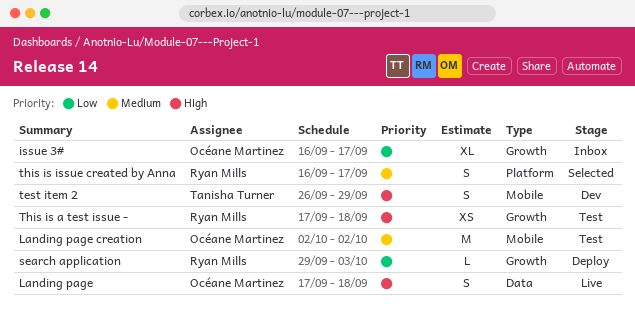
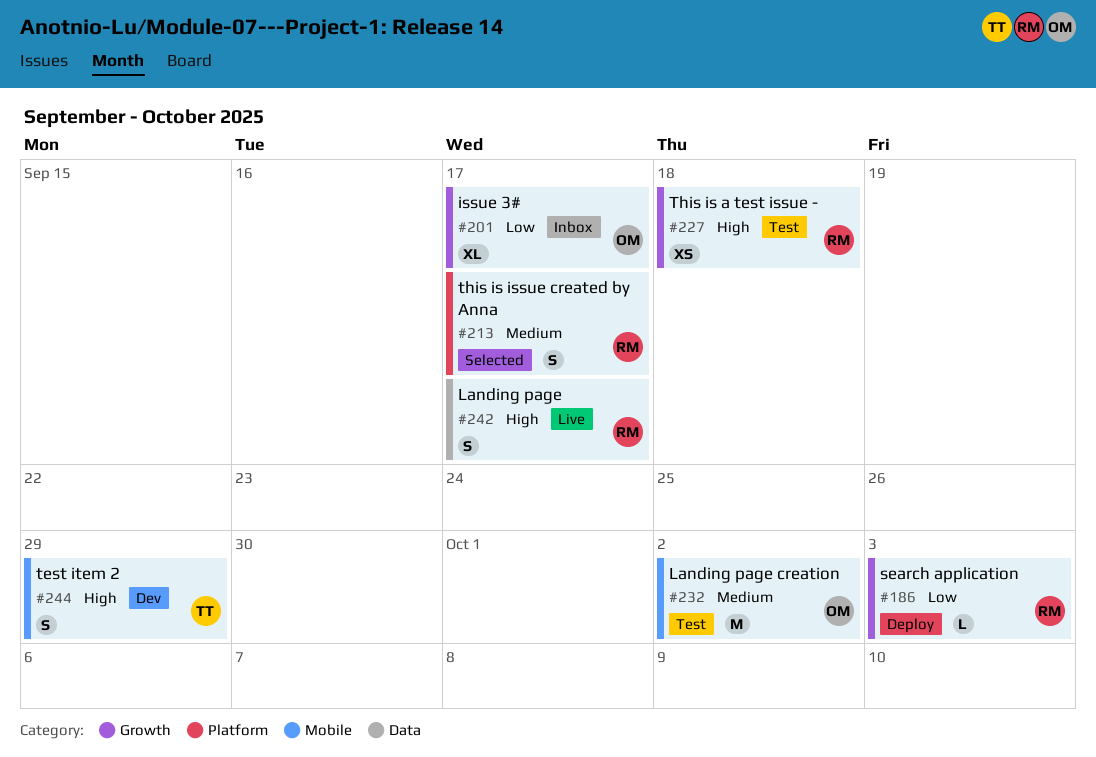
Landing page, owner: Océane Martinez -> Ryan Mills
Landing page, due: Sep 18 -> Sep 17

